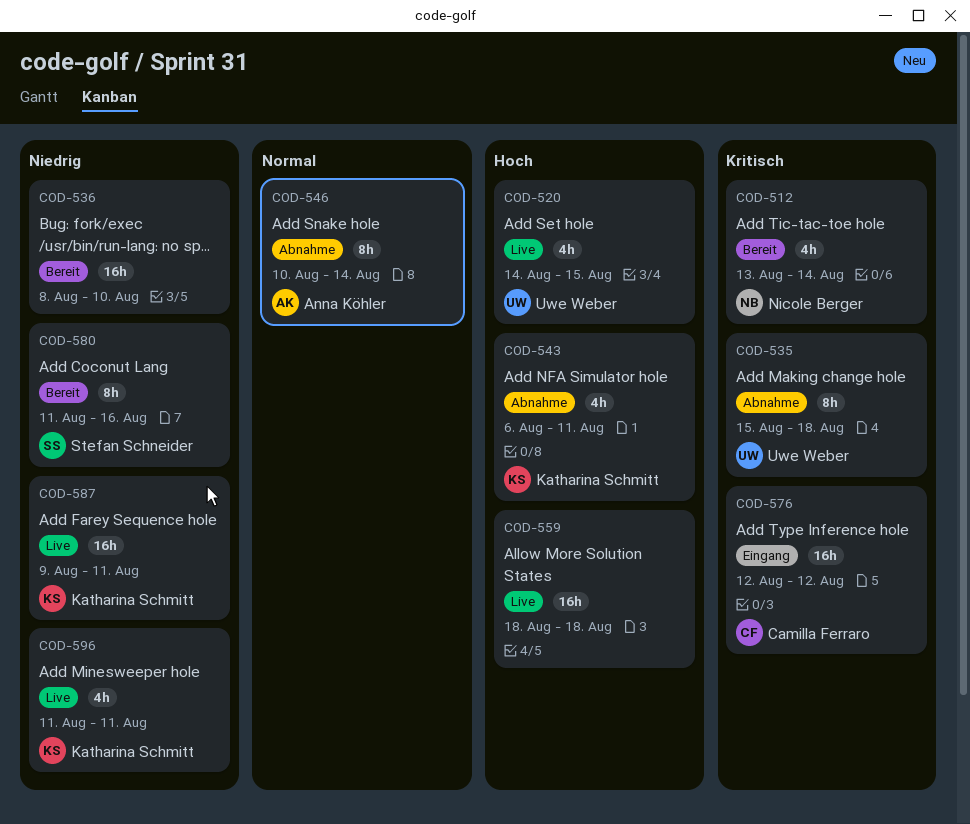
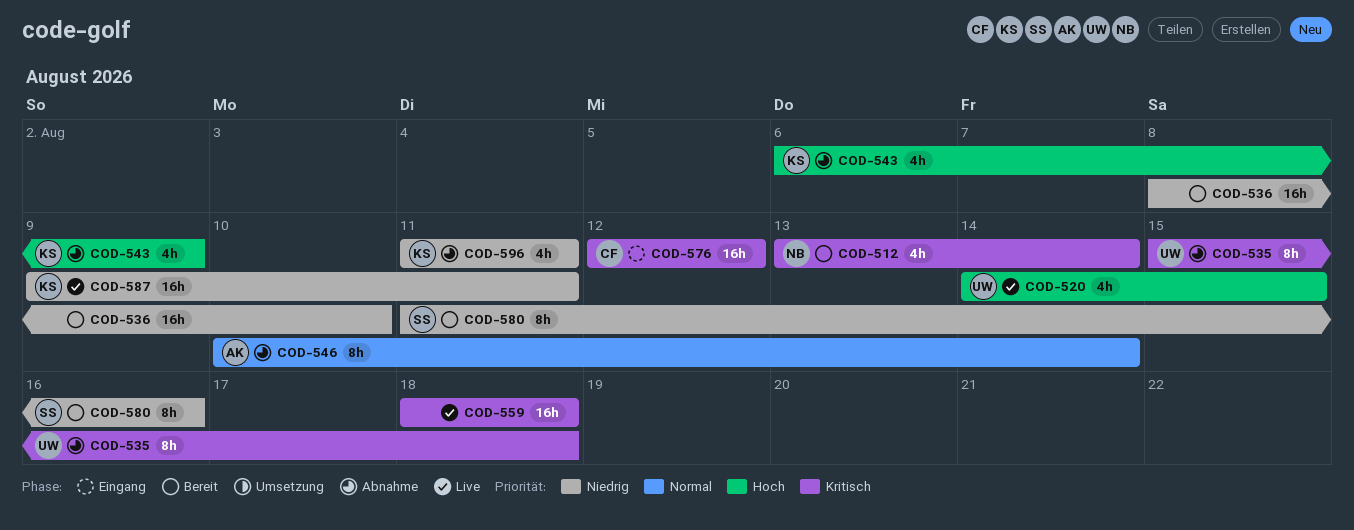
COD-543, due: Aug 11 -> Aug 9
COD-559, priority: Hoch -> Kritisch
COD-596, status: Live -> Abnahme

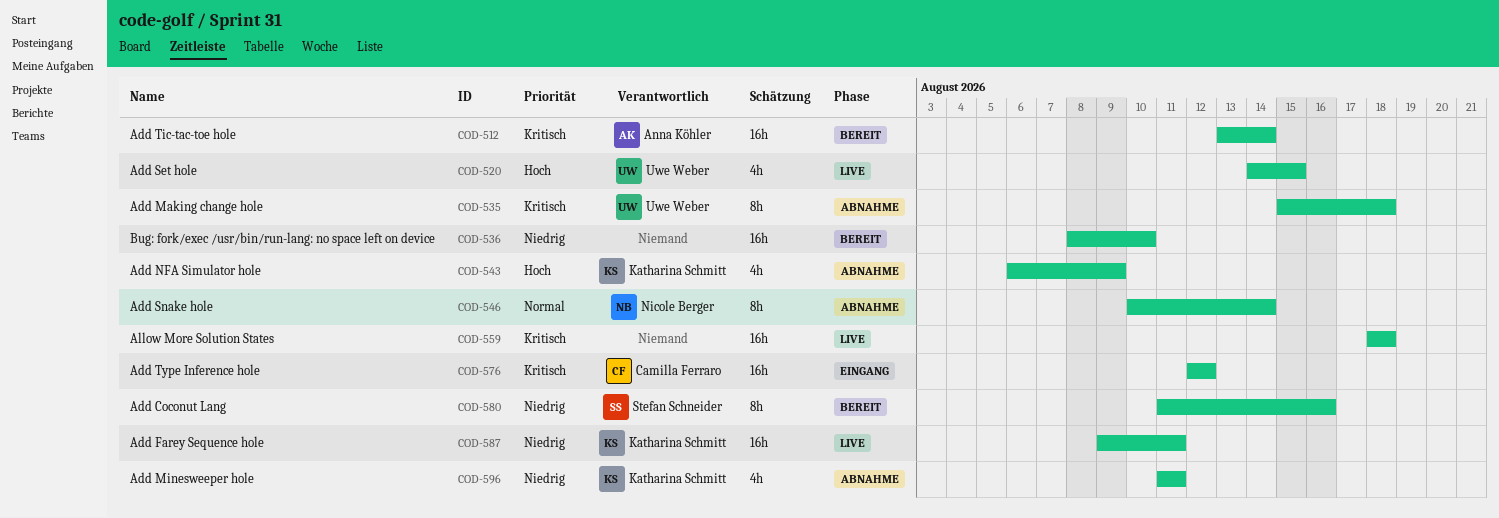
COD-512, owner: Nicole Berger -> Anna Köhler
COD-512, estimate: 4h -> 16h
COD-546, owner: Anna Köhler -> Nicole Berger

